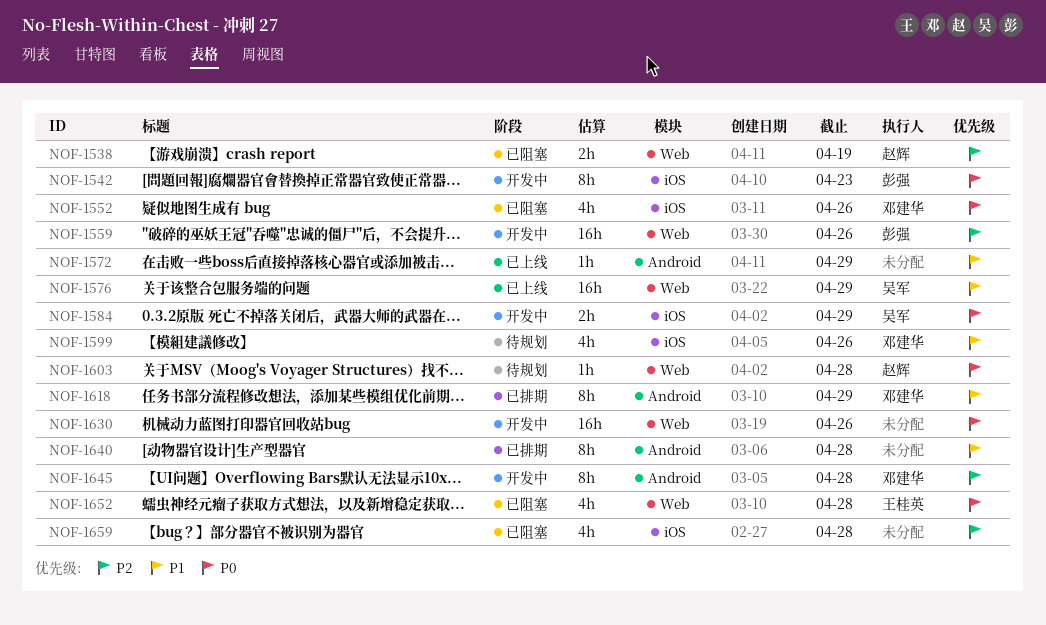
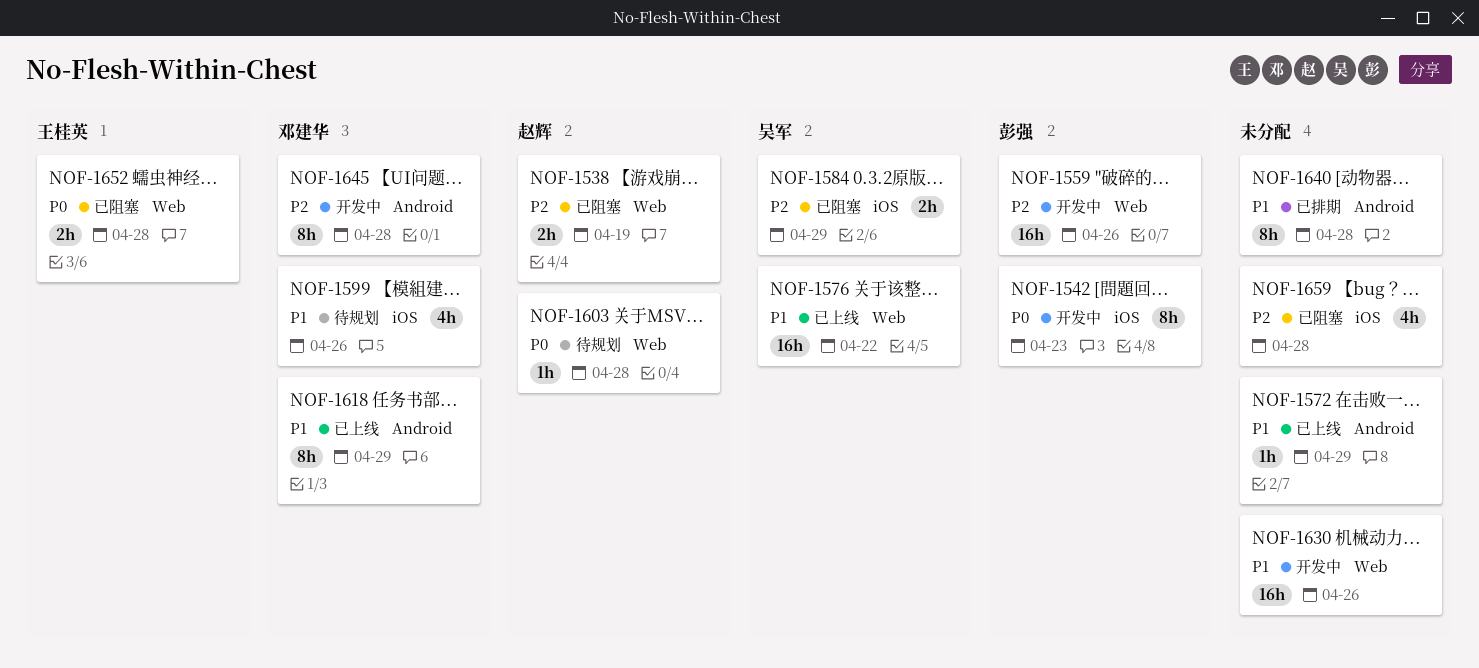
NOF-1552: present -> none
NOF-1576, due: Apr 29 -> Apr 22
NOF-1584, status: 开发中 -> 已阻塞
NOF-1584, priority: P0 -> P2
NOF-1618, status: 已排期 -> 已上线
NOF-1630, priority: P0 -> P1
NOF-1652, estimate: 4h -> 2h

